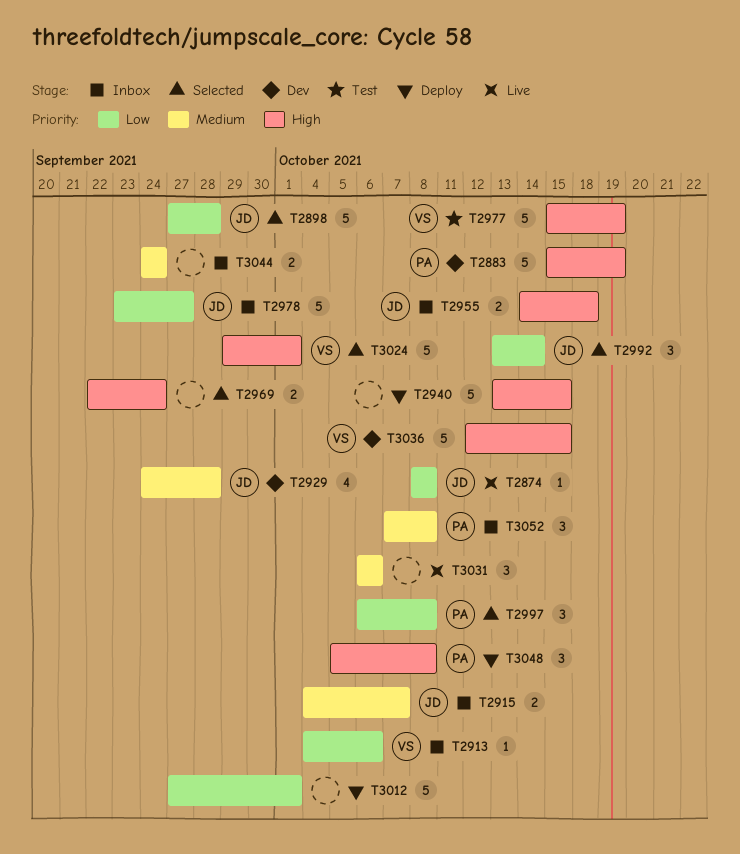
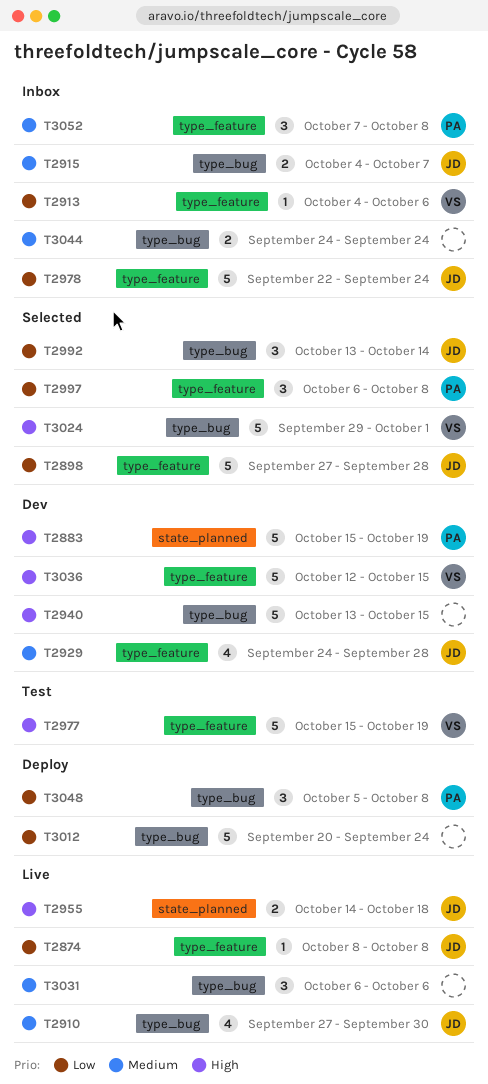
T2910: none -> present
T2940, status: Deploy -> Dev
T2955, status: Inbox -> Live
T2969: present -> none
T2978, start: Sep 23 -> Sep 22
T2978, due: Sep 27 -> Sep 24
T3012, start: Sep 27 -> Sep 20
T3012, due: Oct 1 -> Sep 24
T3048, priority: High -> Low

